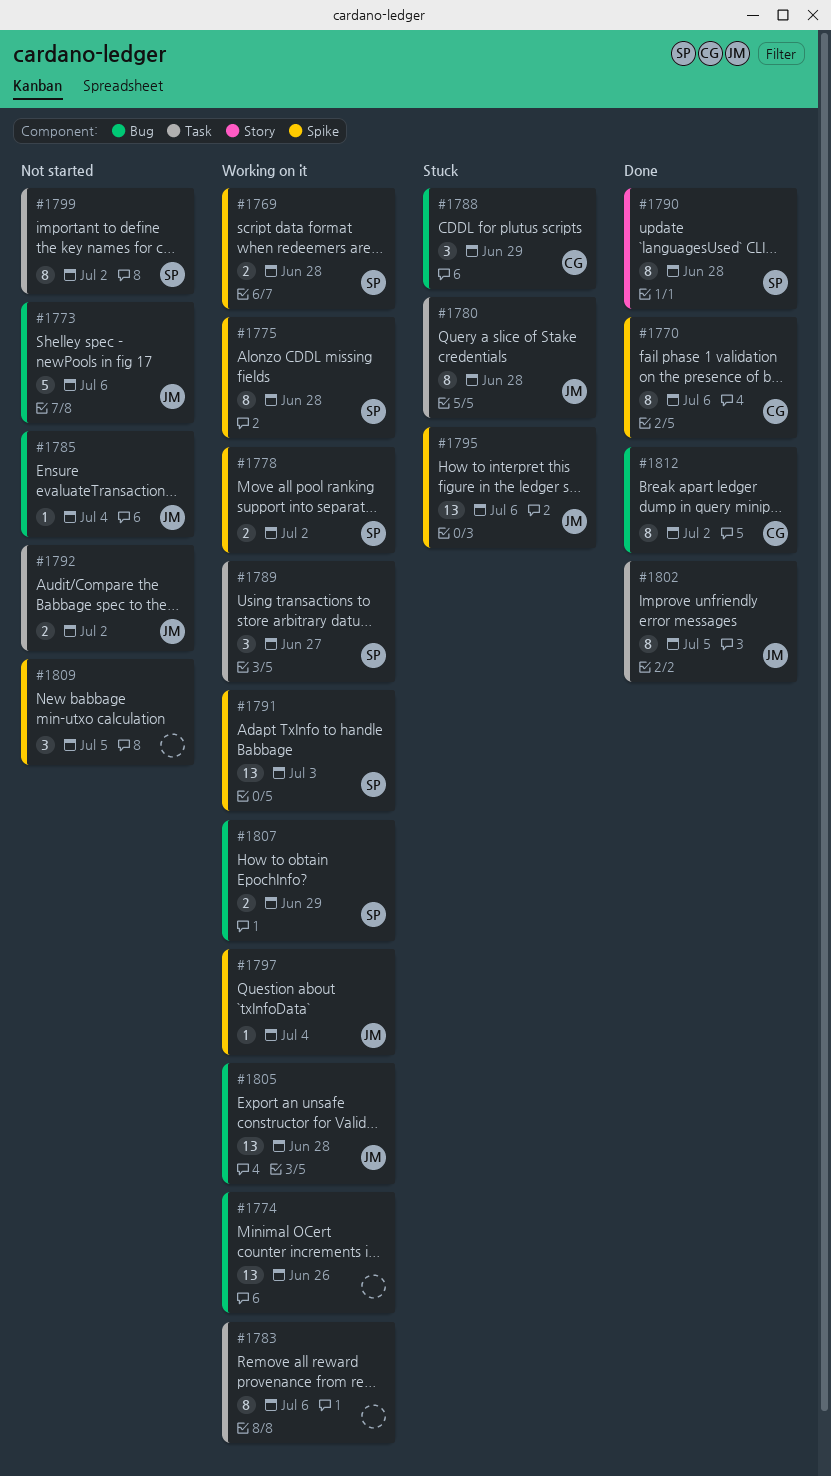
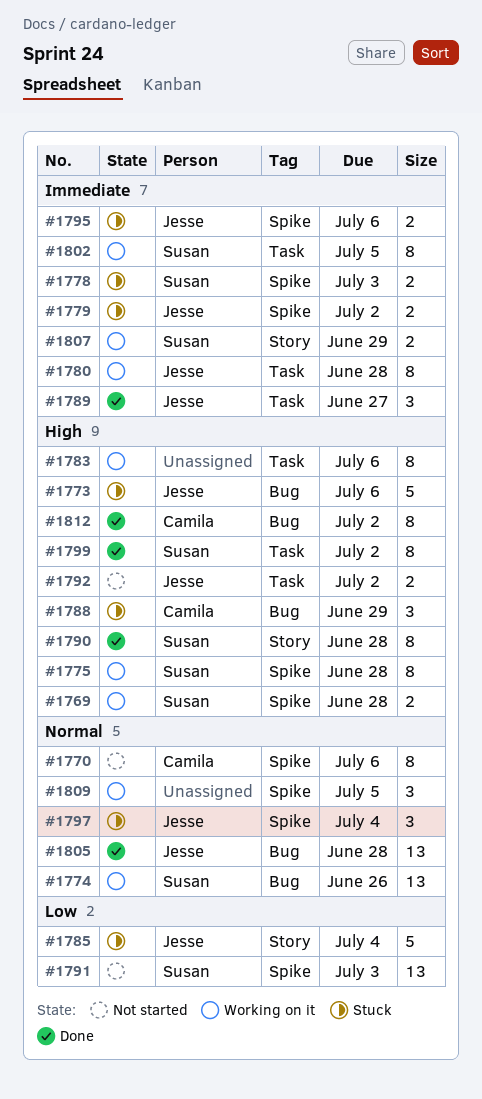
#1770, status: Done -> Not started
#1773, status: Not started -> Stuck
#1774, owner: none -> Susan
#1778, status: Working on it -> Stuck
#1778, due: Jul 2 -> Jul 3
#1779: none -> present
#1780, status: Stuck -> Working on it
#1785, status: Not started -> Stuck
#1785, label: Bug -> Story
#1785, estimate: 1 -> 5
#1789, status: Working on it -> Done
#1789, owner: Susan -> Jesse
#1791, status: Working on it -> Not started
#1795, estimate: 13 -> 2
#1797, status: Working on it -> Stuck
#1797, estimate: 1 -> 3
#1799, status: Not started -> Done
#1802, status: Done -> Working on it
#1802, owner: Jesse -> Susan
#1805, status: Working on it -> Done
#1807, label: Bug -> Story
#1809, status: Not started -> Working on it

